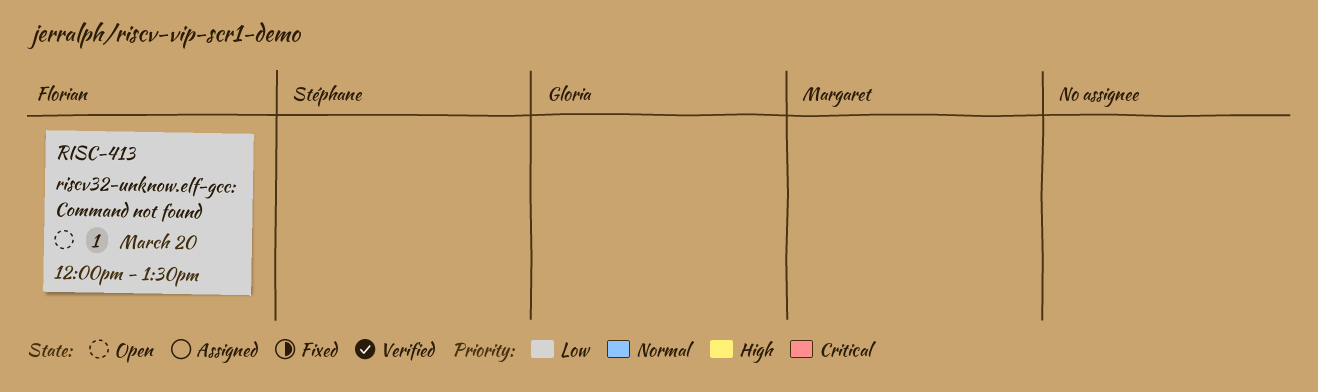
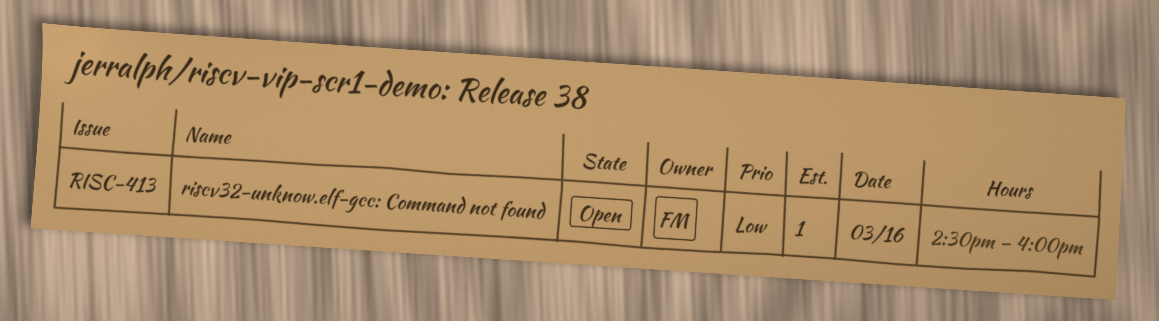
RISC-413, day: Mar 20 -> Mar 16
RISC-413, begins: 12:00 -> 14:30
RISC-413, ends: 13:30 -> 16:00

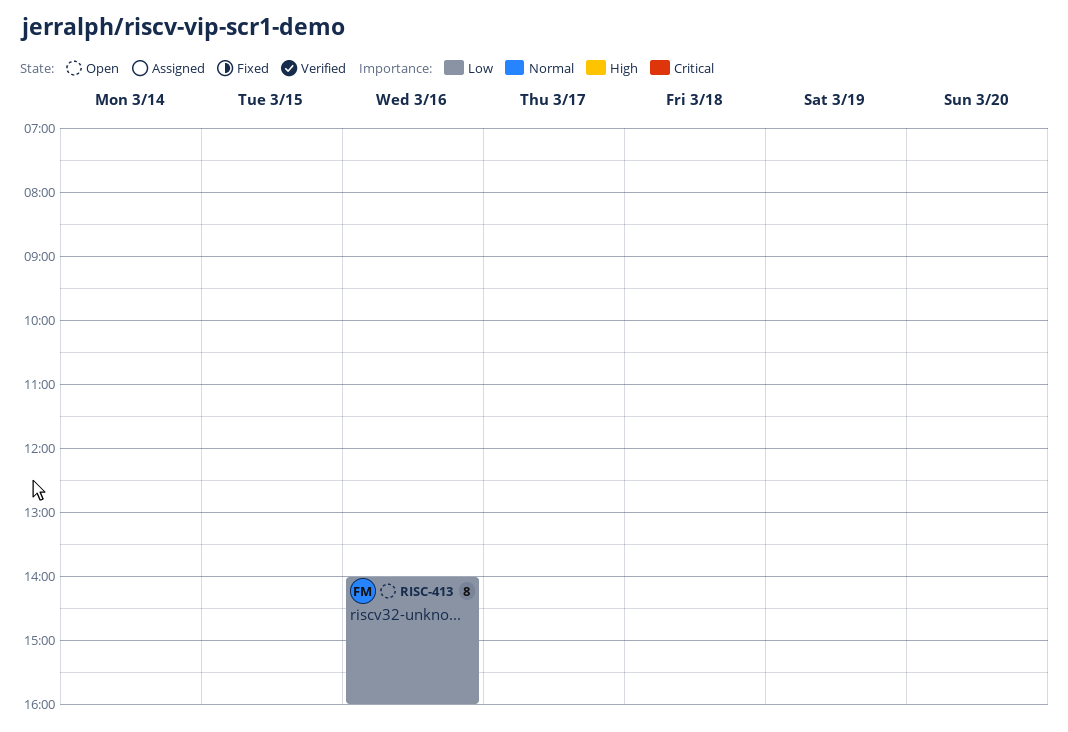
RISC-413, estimate: 1 -> 8
RISC-413, begins: 14:30 -> 14:00

